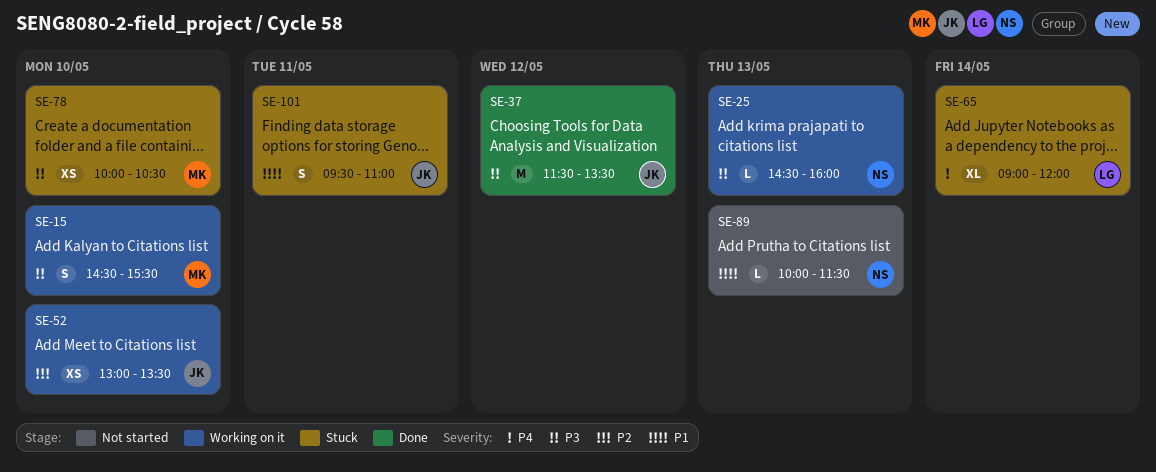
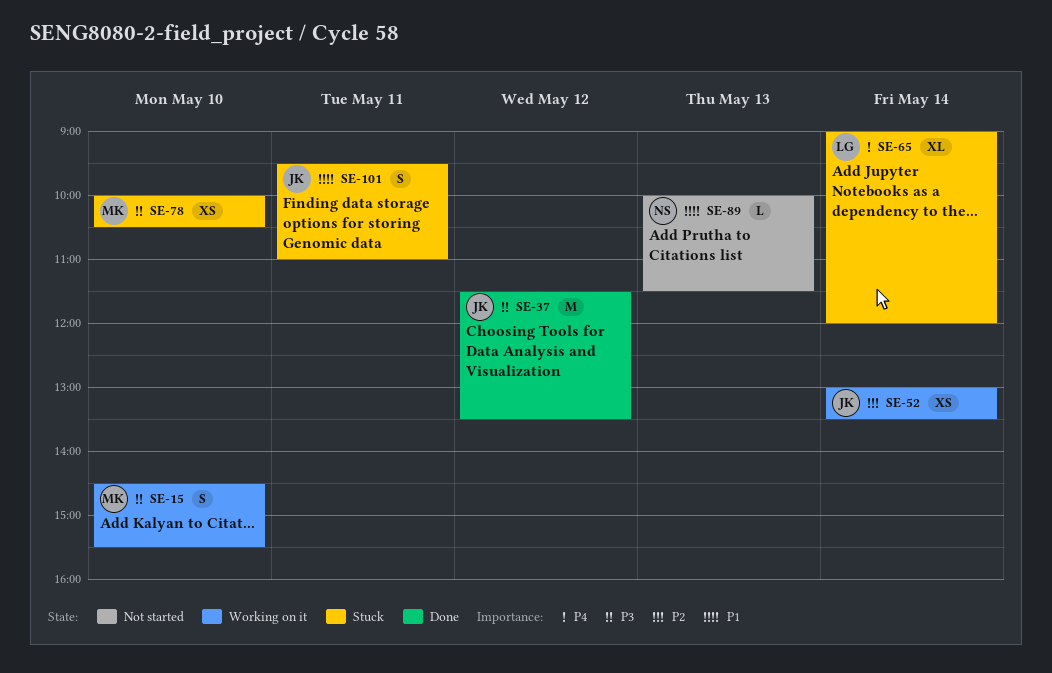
SE-25: present -> none
SE-52, day: May 10 -> May 14

